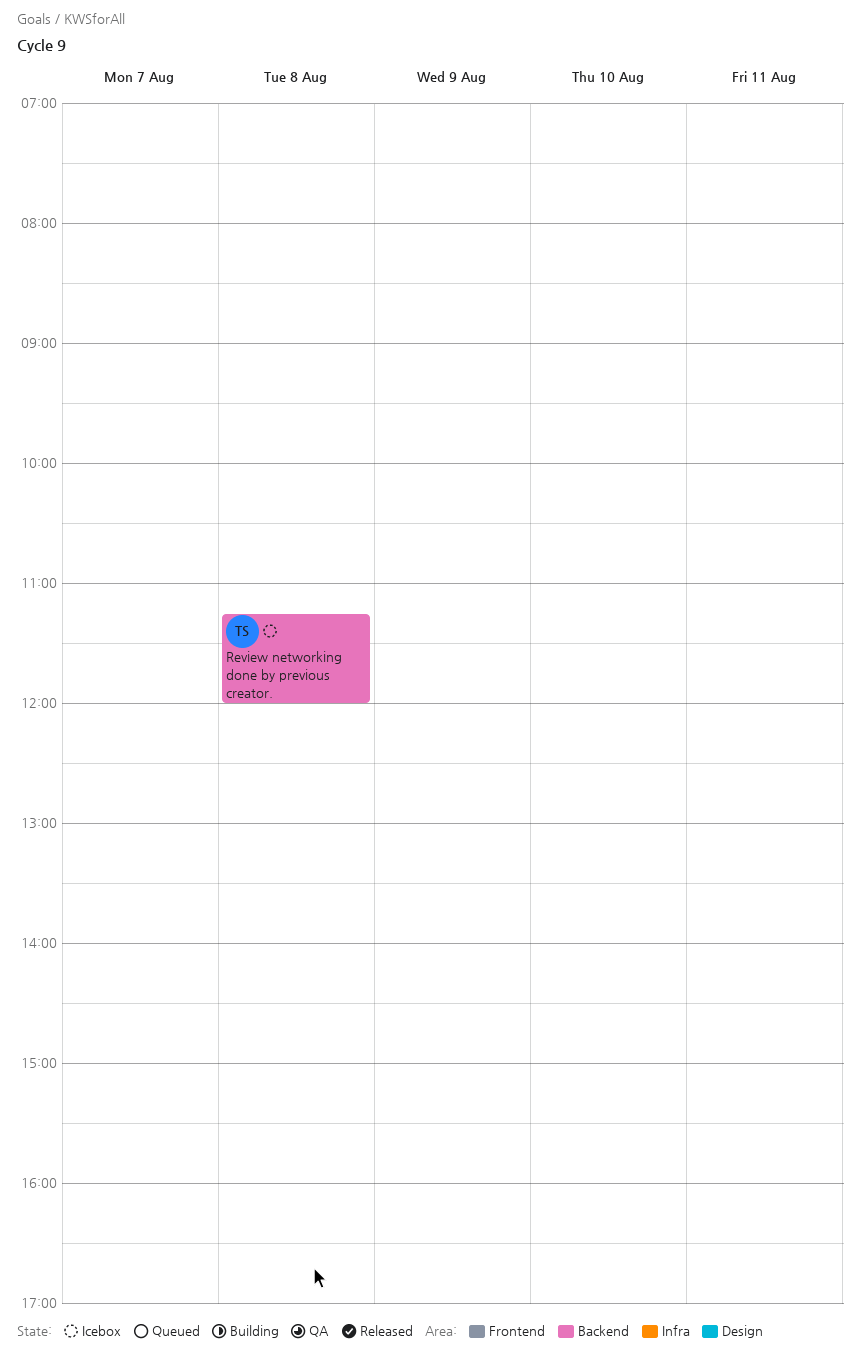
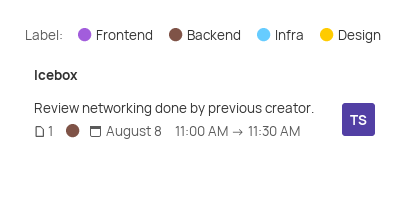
Review networking done by previous creator., begins: 11:15 -> 11:00
Review networking done by previous creator., ends: 12:00 -> 11:30

